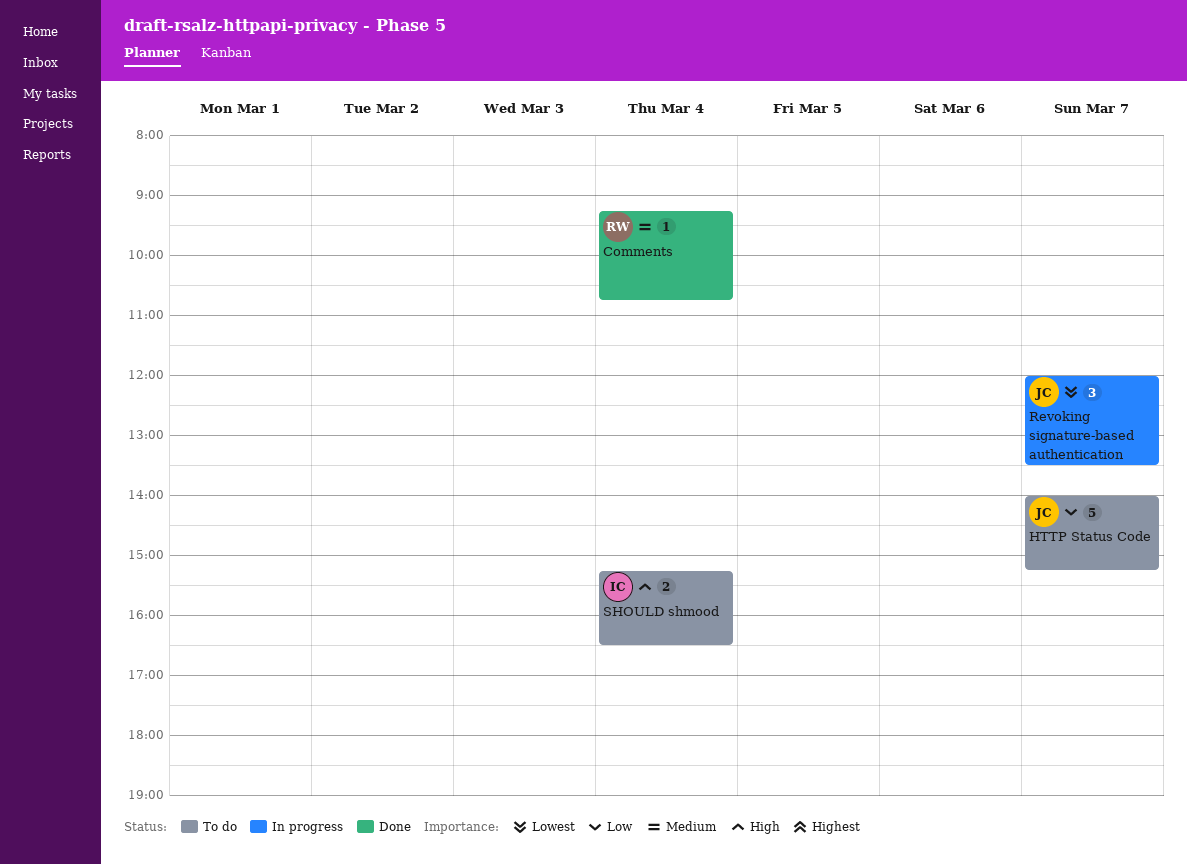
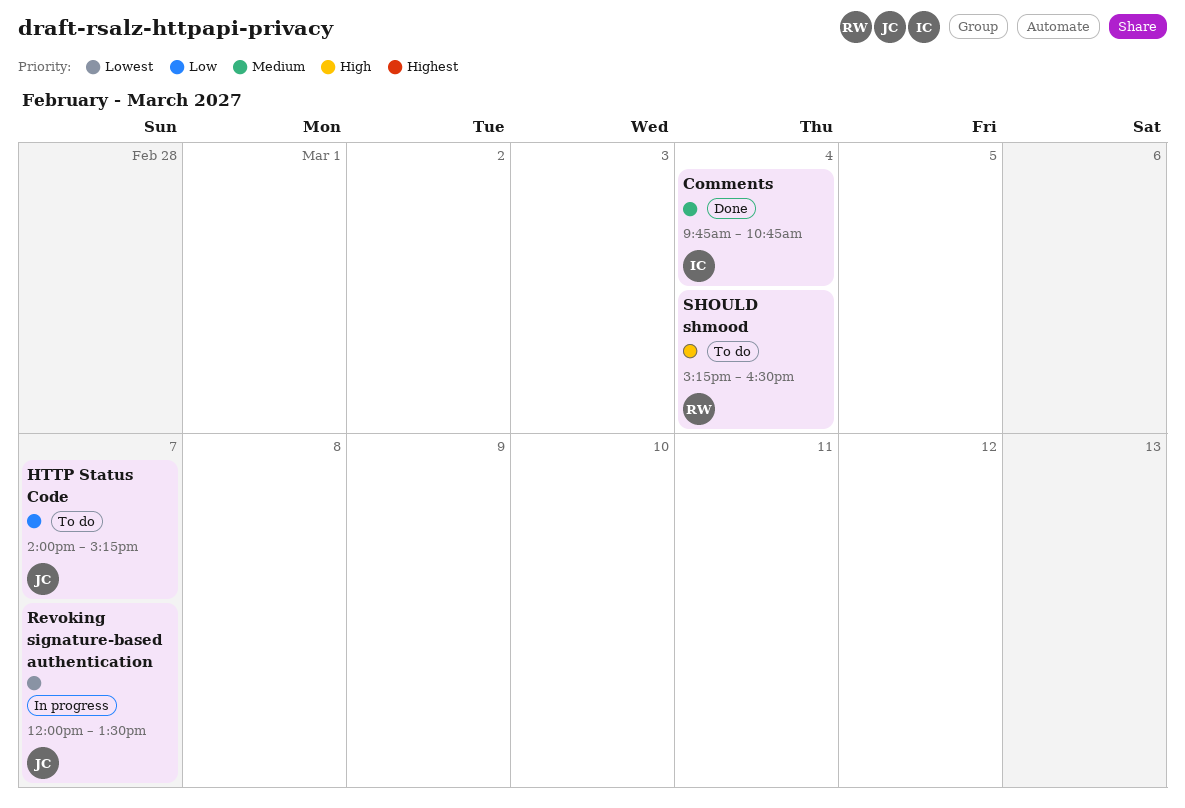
Comments, owner: RW -> IC
Comments, begins: 09:15 -> 09:45
SHOULD shmood, owner: IC -> RW

